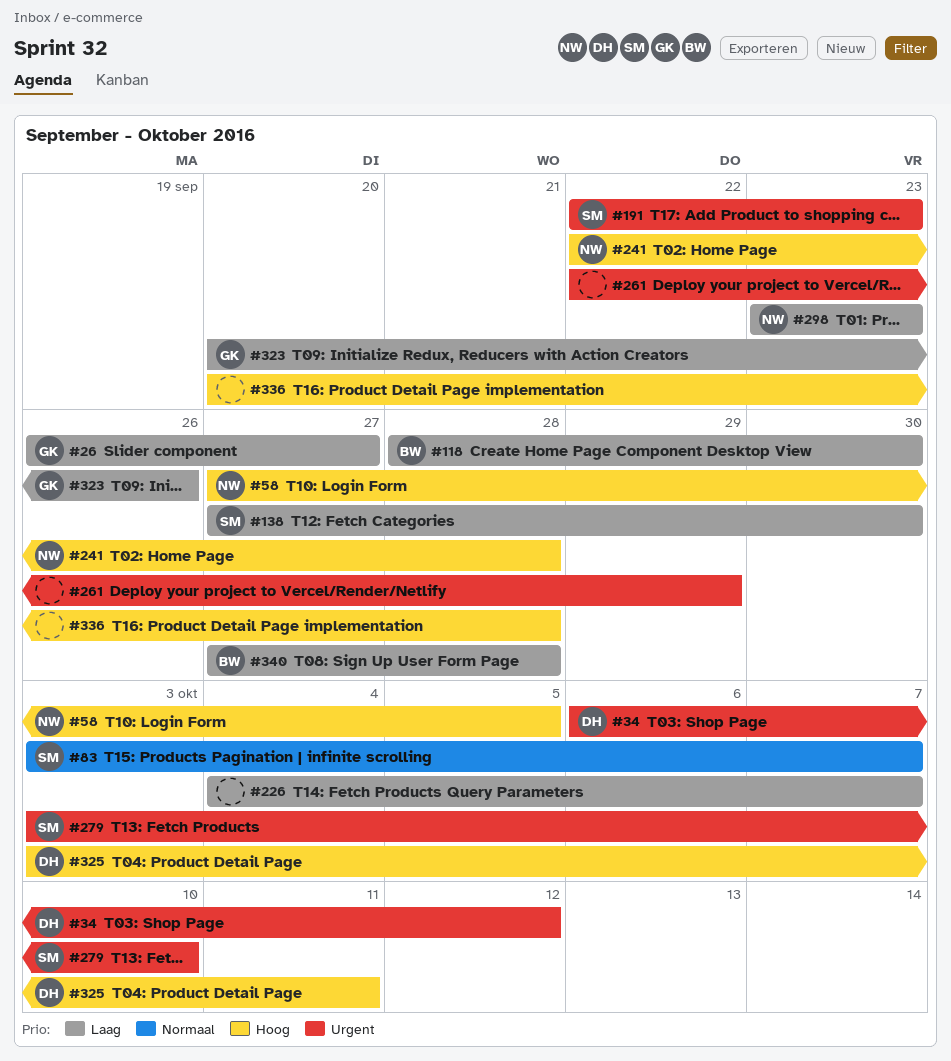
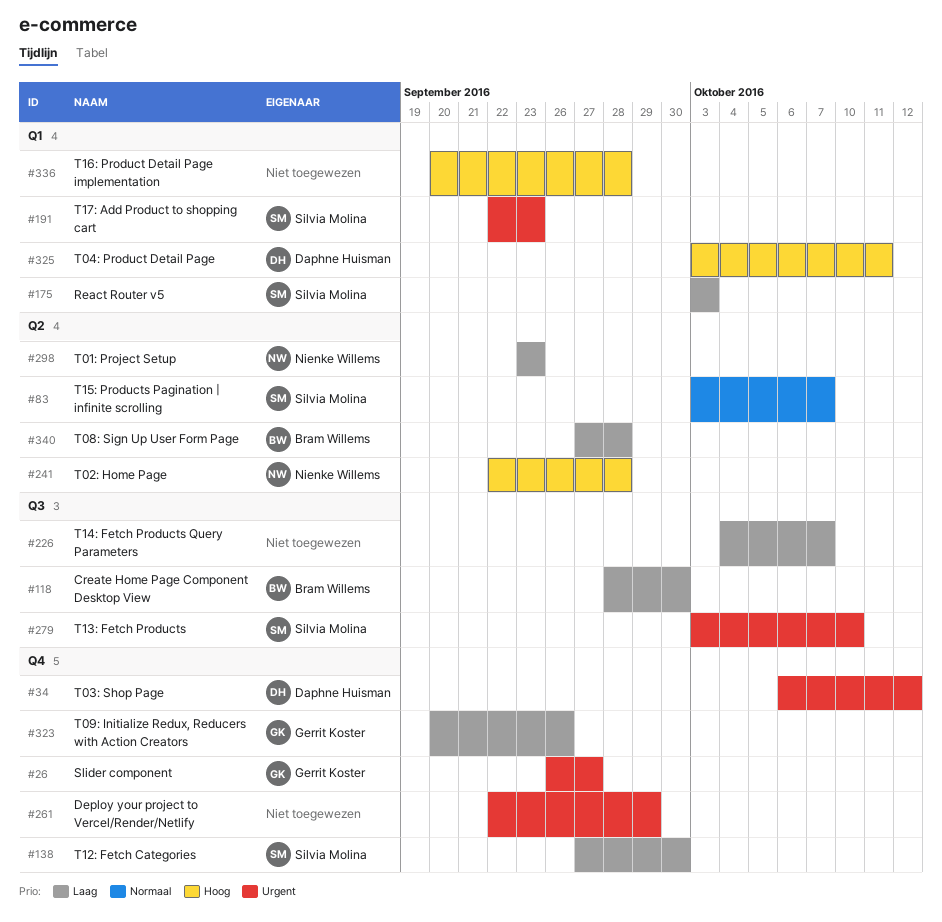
#26, priority: Laag -> Urgent
#58: present -> none
#175: none -> present

